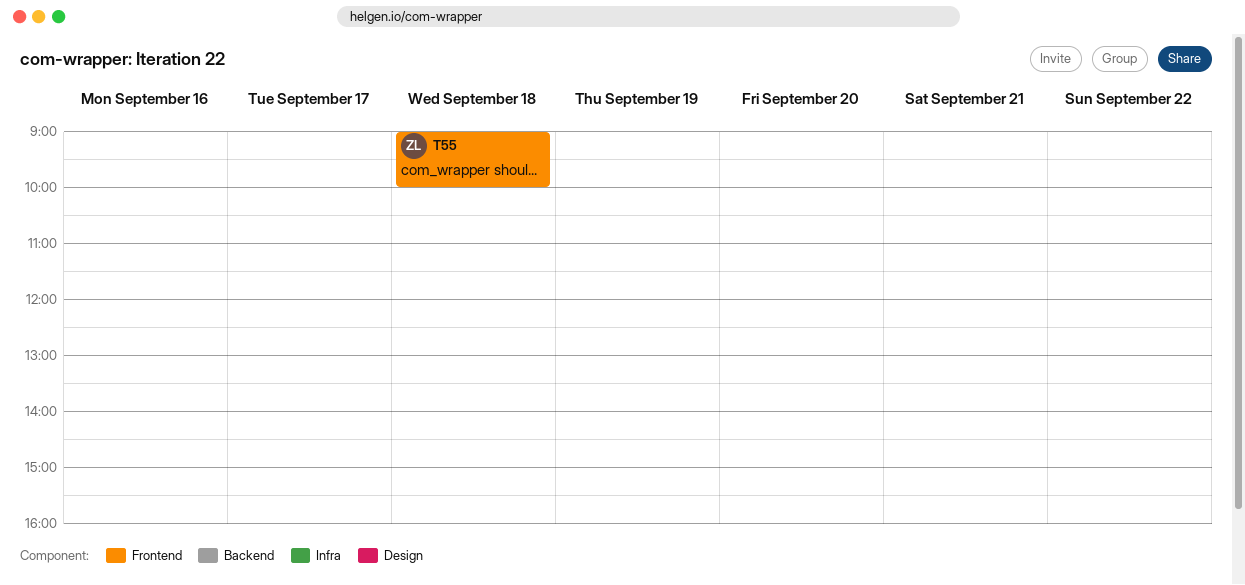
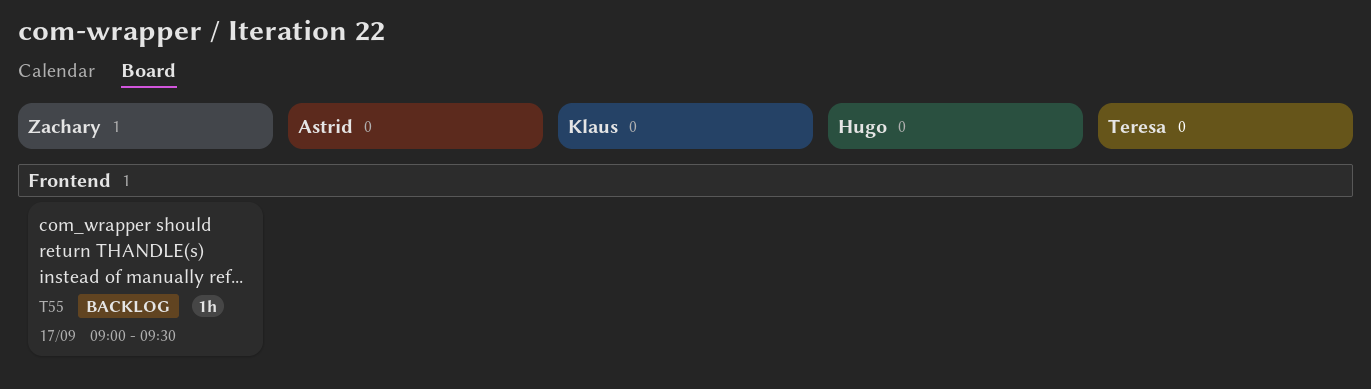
T55, day: Sep 18 -> Sep 17
T55, ends: 10:00 -> 09:30

